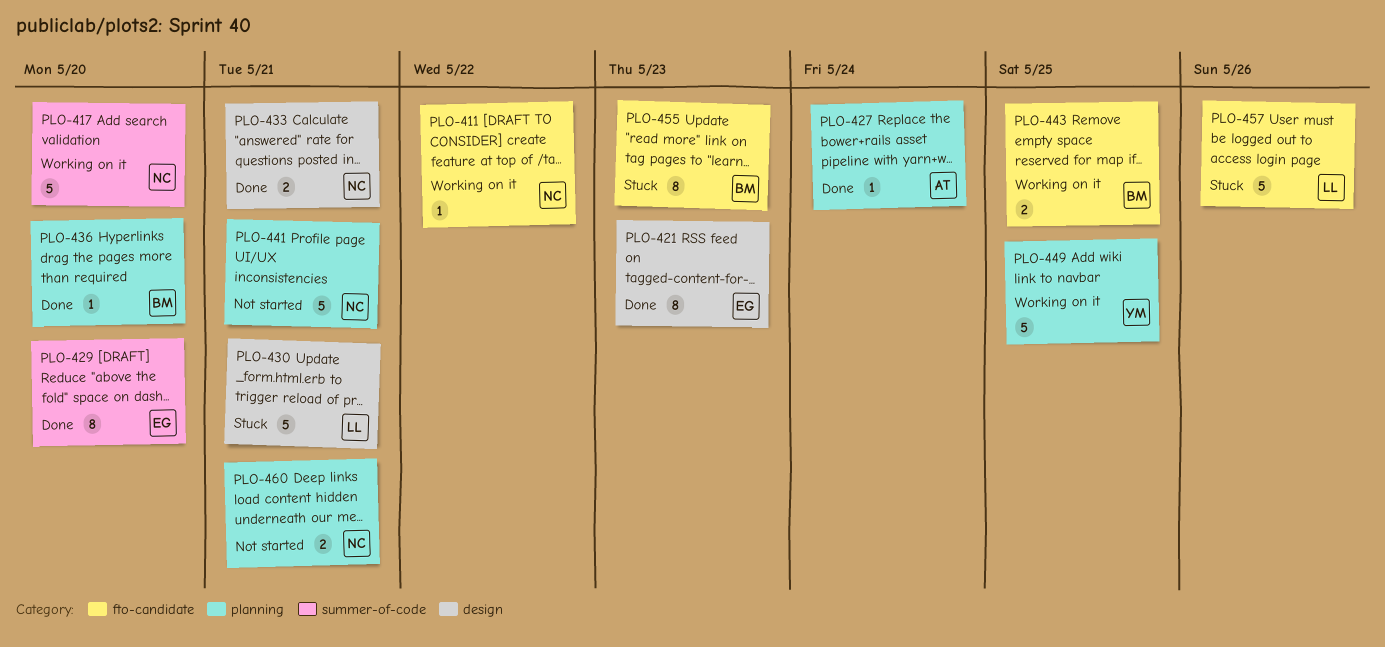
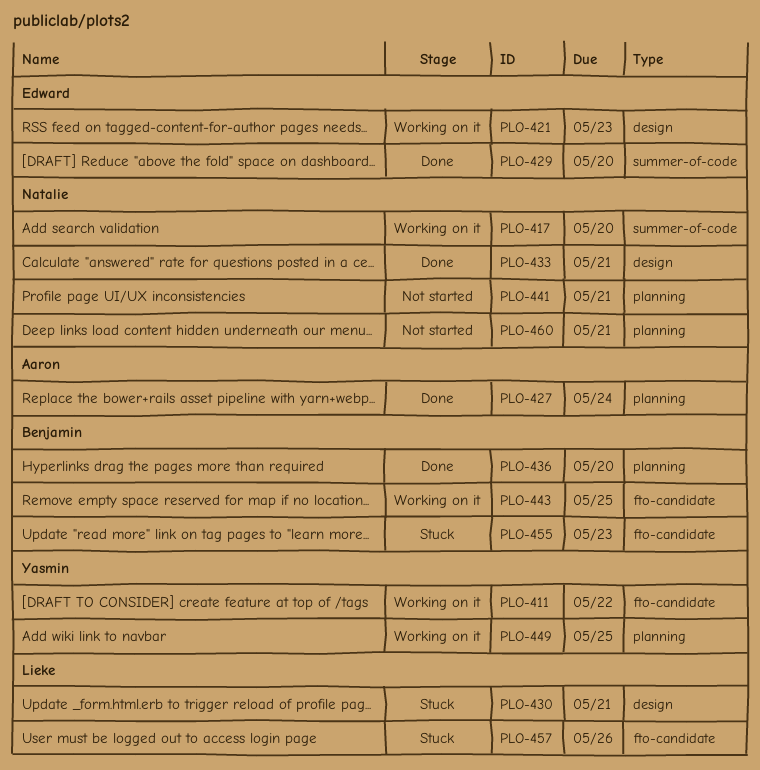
PLO-411, owner: Natalie -> Yasmin
PLO-421, status: Done -> Working on it

